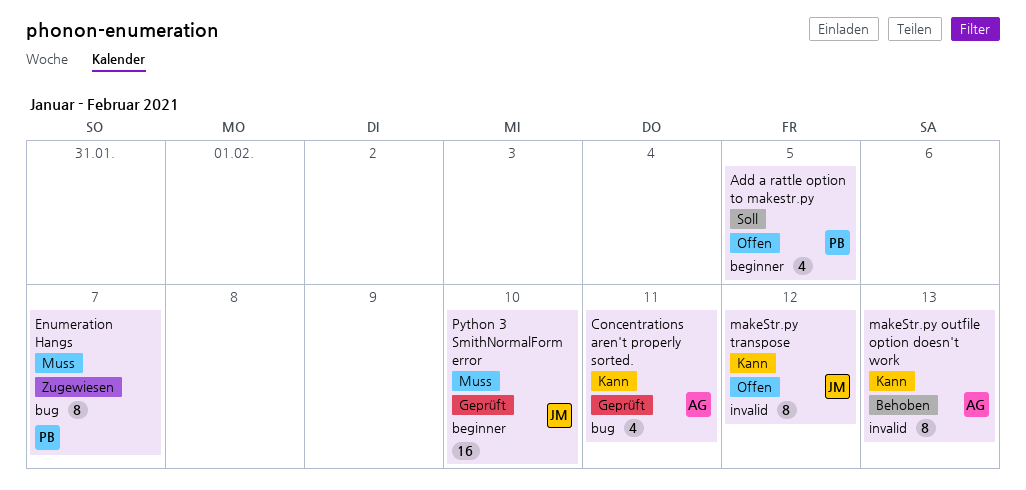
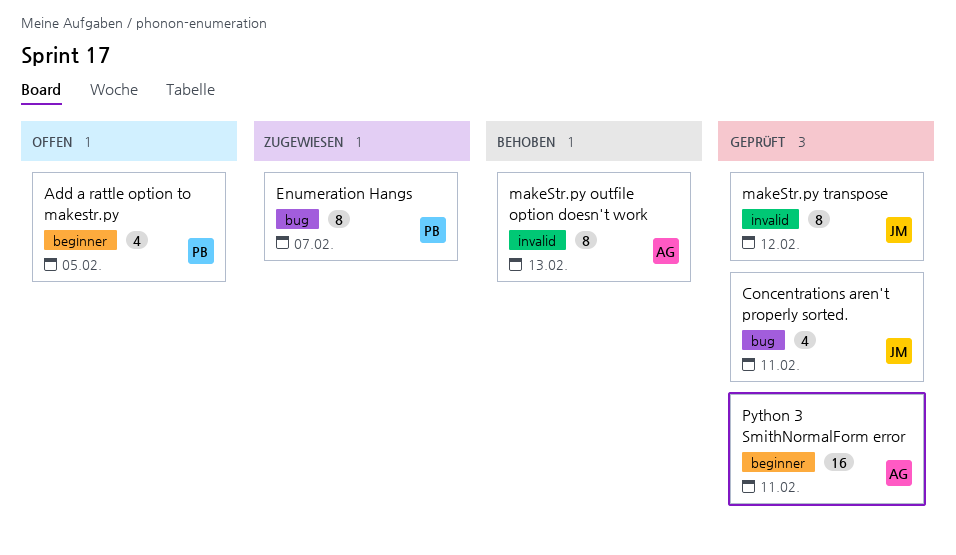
Concentrations aren't properly sorted., owner: AG -> JM
makeStr.py transpose, status: Offen -> Geprüft
Python 3 SmithNormalForm error, owner: JM -> AG
Python 3 SmithNormalForm error, due: Feb 10 -> Feb 11

